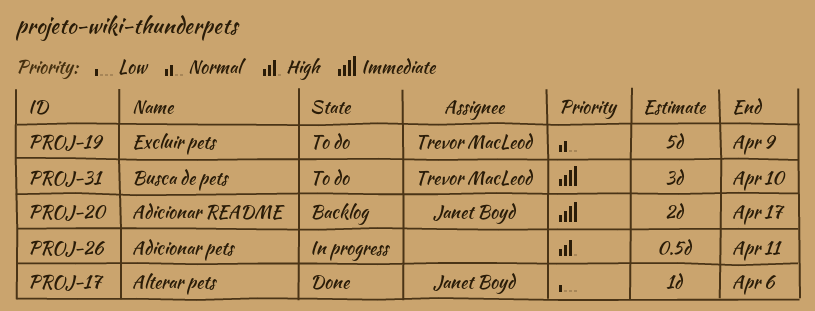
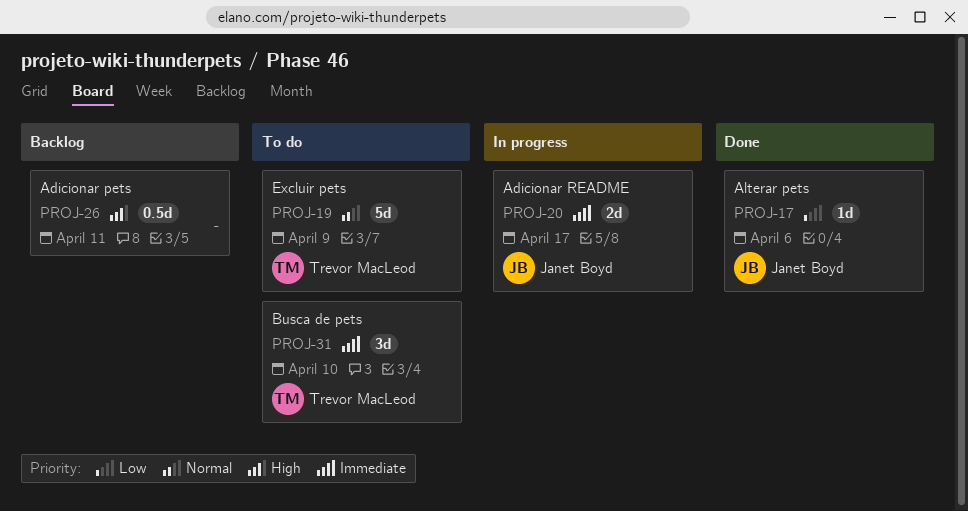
PROJ-20, status: Backlog -> In progress
PROJ-26, status: In progress -> Backlog

